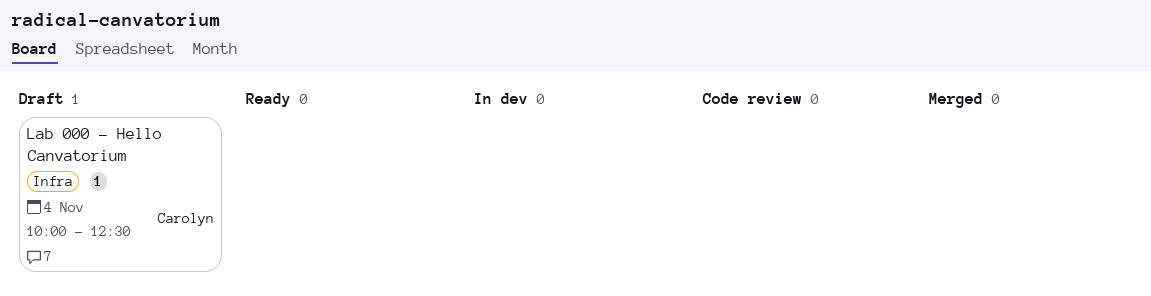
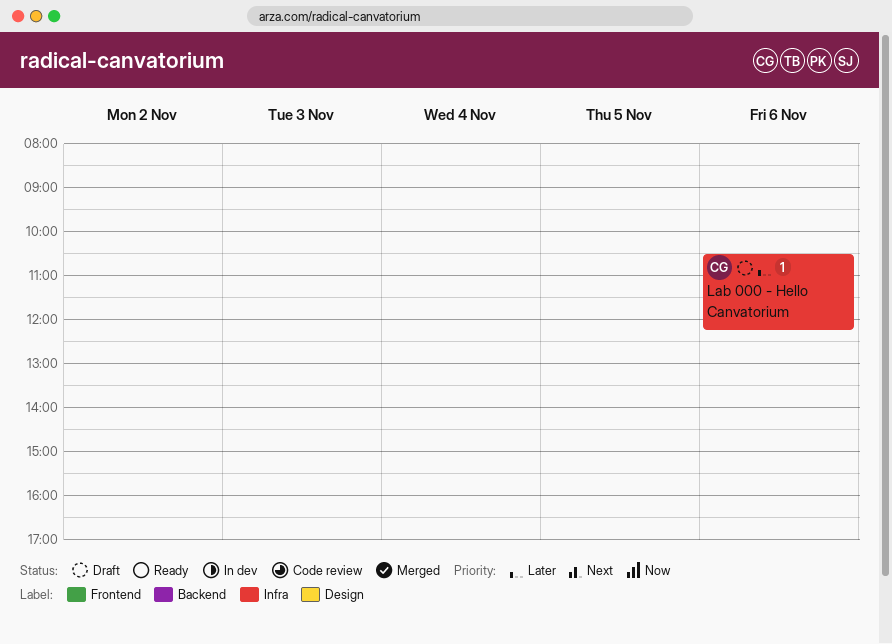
Lab 000 - Hello Canvatorium, day: Nov 4 -> Nov 6
Lab 000 - Hello Canvatorium, begins: 10:00 -> 10:30
Lab 000 - Hello Canvatorium, ends: 12:30 -> 12:15

